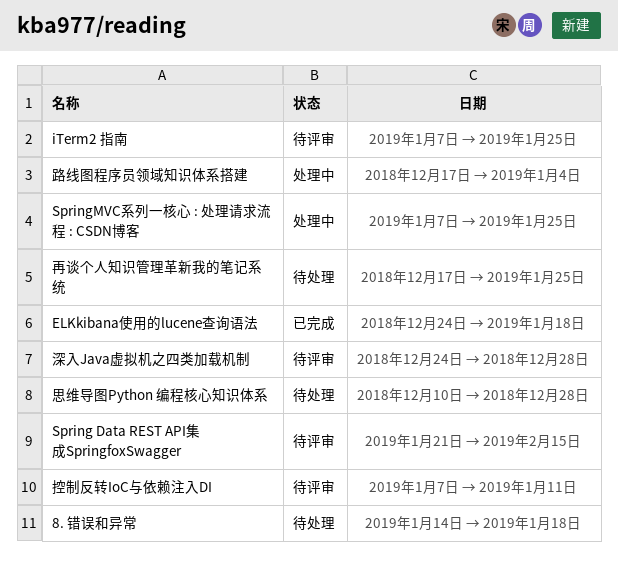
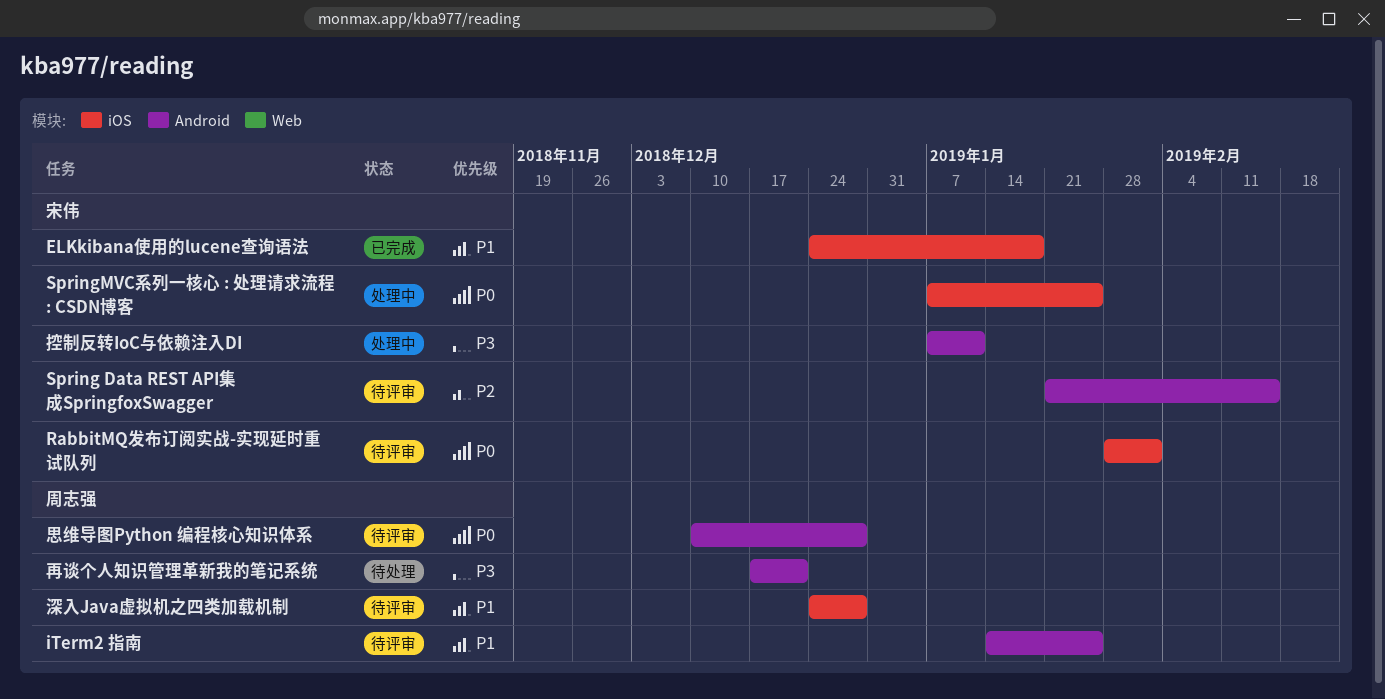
8. 错误和异常: present -> none
iTerm2 指南, start: Jan 7 -> Jan 14
RabbitMQ发布订阅实战-实现延时重试队列: none -> present
再谈个人知识管理革新我的笔记系统, due: Jan 25 -> Dec 21
思维导图Python 编程核心知识体系, status: 待处理 -> 待评审
控制反转IoC与依赖注入DI, status: 待评审 -> 处理中
路线图程序员领域知识体系搭建: present -> none

